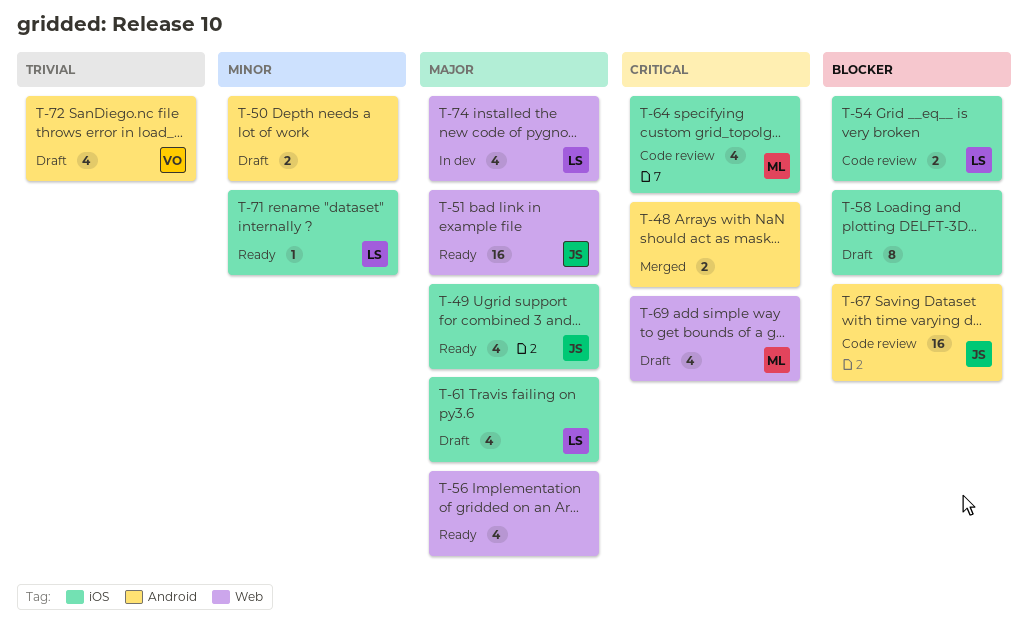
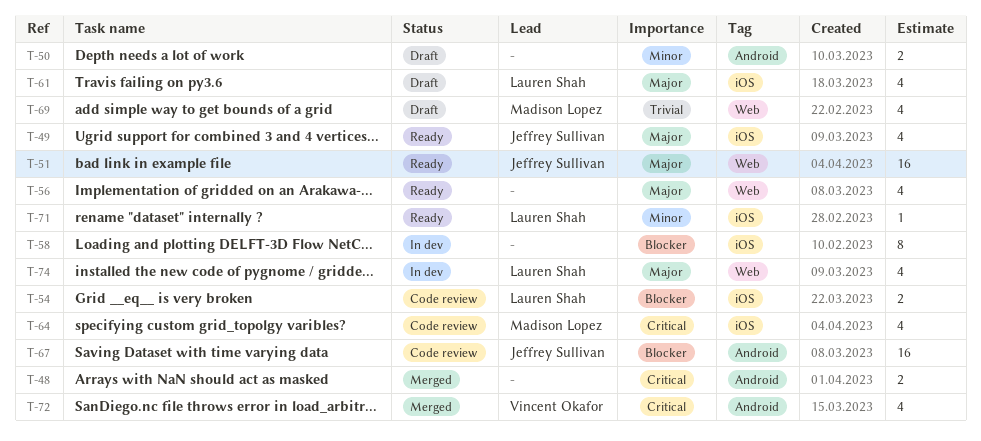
T-58, status: Draft -> In dev
T-69, priority: Critical -> Trivial
T-72, status: Draft -> Merged
T-72, priority: Trivial -> Critical

